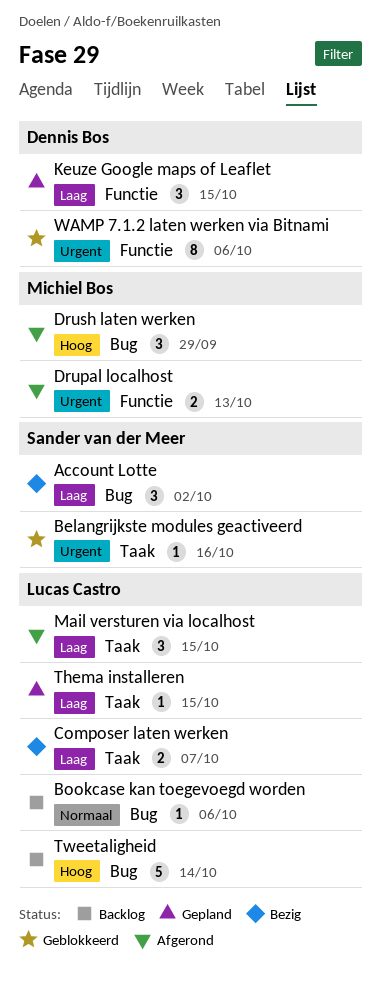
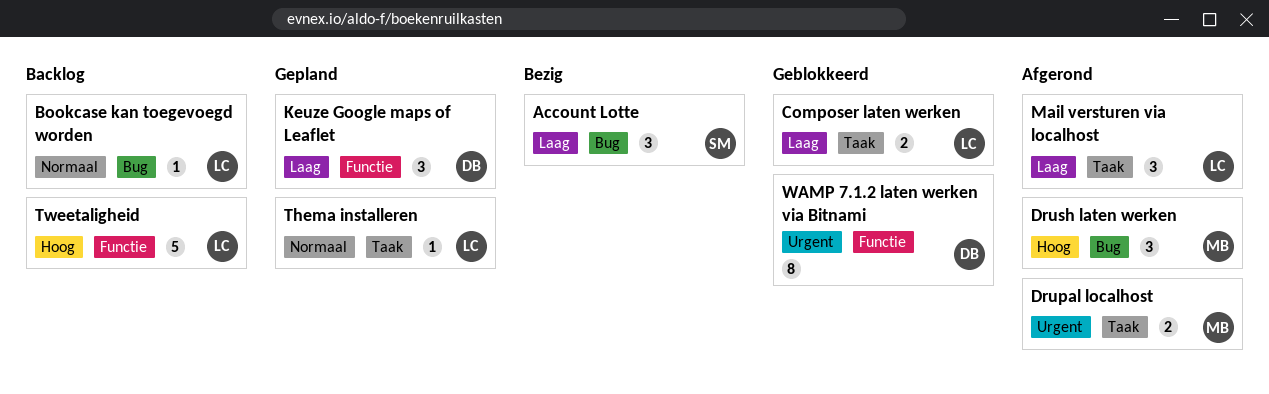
Belangrijkste modules geactiveerd: present -> none
Composer laten werken, status: Bezig -> Geblokkeerd
Drupal localhost, label: Functie -> Taak
Thema installeren, priority: Laag -> Normaal
Tweetaligheid, label: Bug -> Functie

